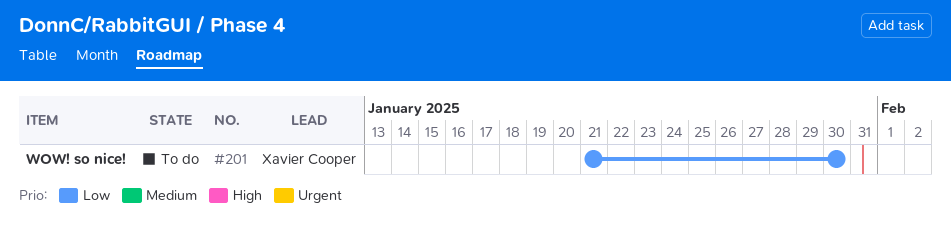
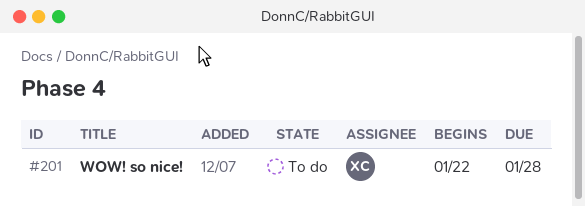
#201, start: Jan 21 -> Jan 22
#201, due: Jan 30 -> Jan 28

